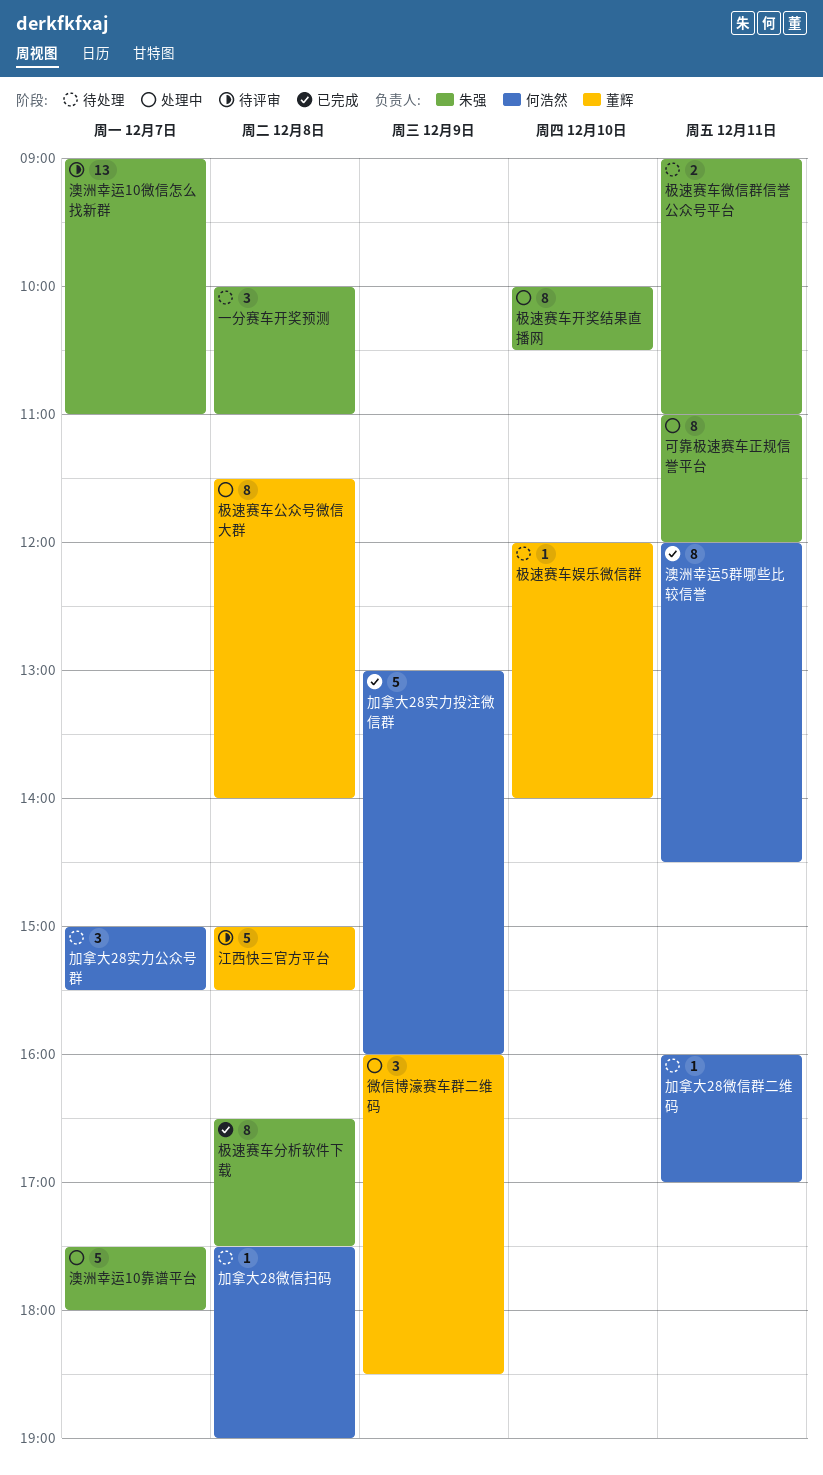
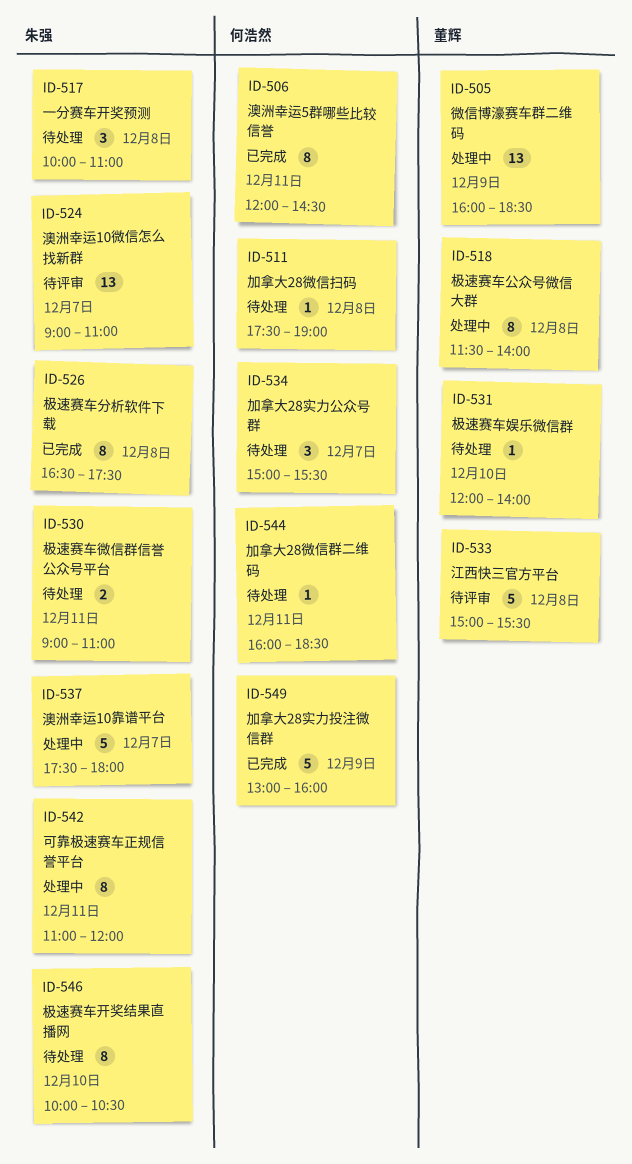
加拿大28微信群二维码, ends: 17:00 -> 18:30
微信博濠赛车群二维码, estimate: 3 -> 13
极速赛车开奖结果直播网, status: 处理中 -> 待处理

